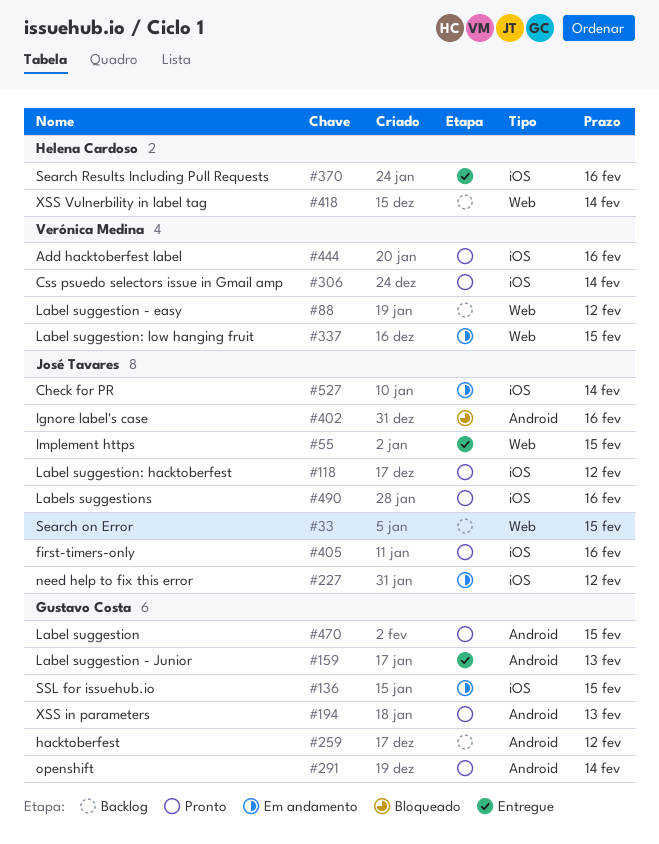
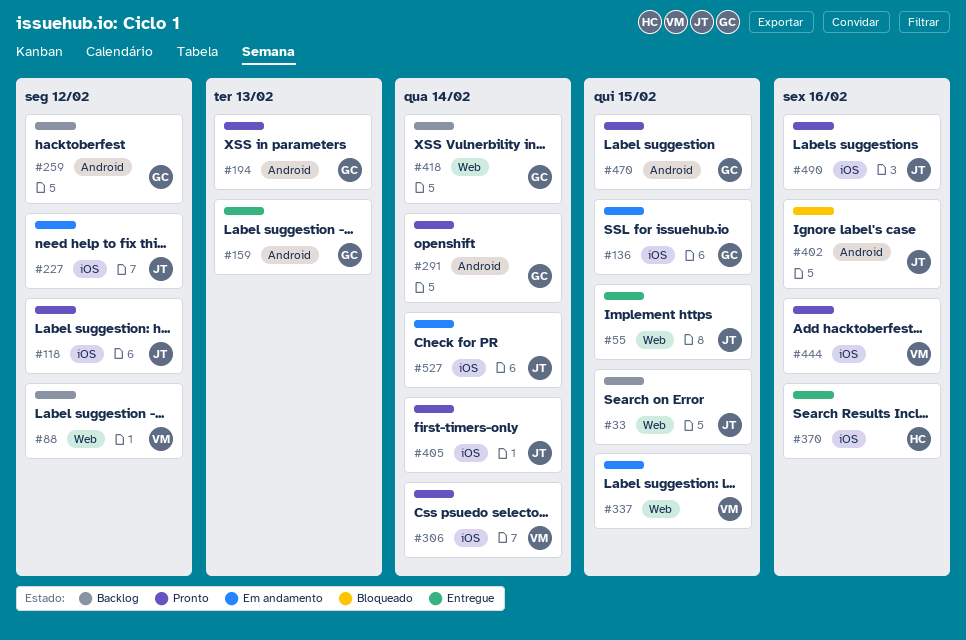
#405, due: Feb 16 -> Feb 14
#418, owner: Helena Cardoso -> Gustavo Costa

